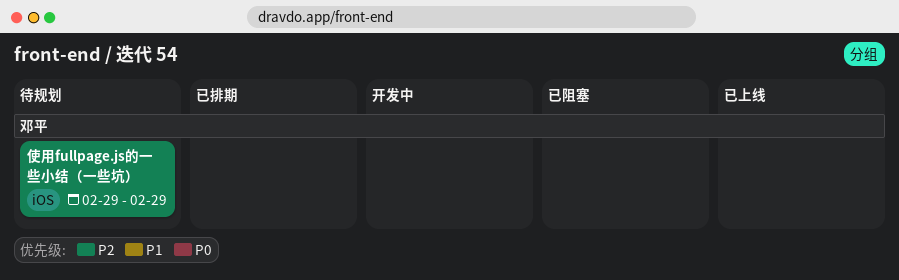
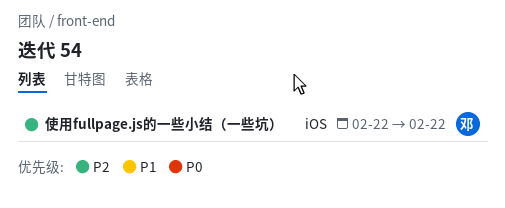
使用fullpage.js的一些小结（一些坑）, start: Feb 29 -> Feb 22
使用fullpage.js的一些小结（一些坑）, due: Feb 29 -> Feb 22

